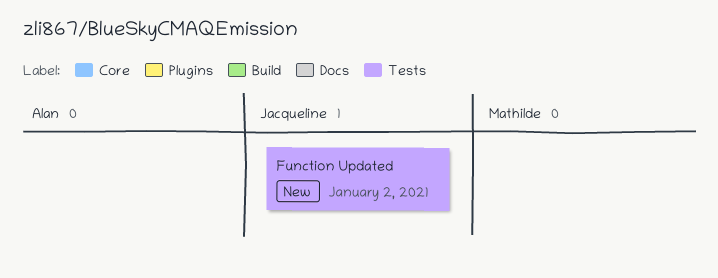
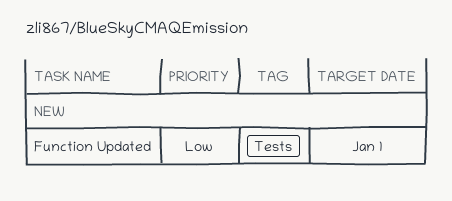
Function Updated, due: Jan 2 -> Jan 1

